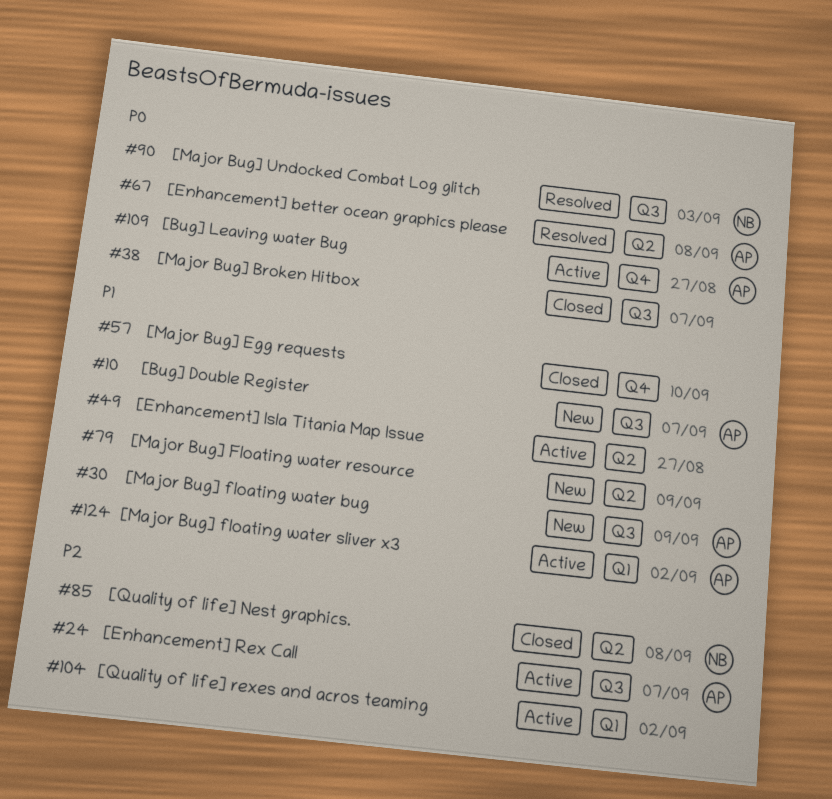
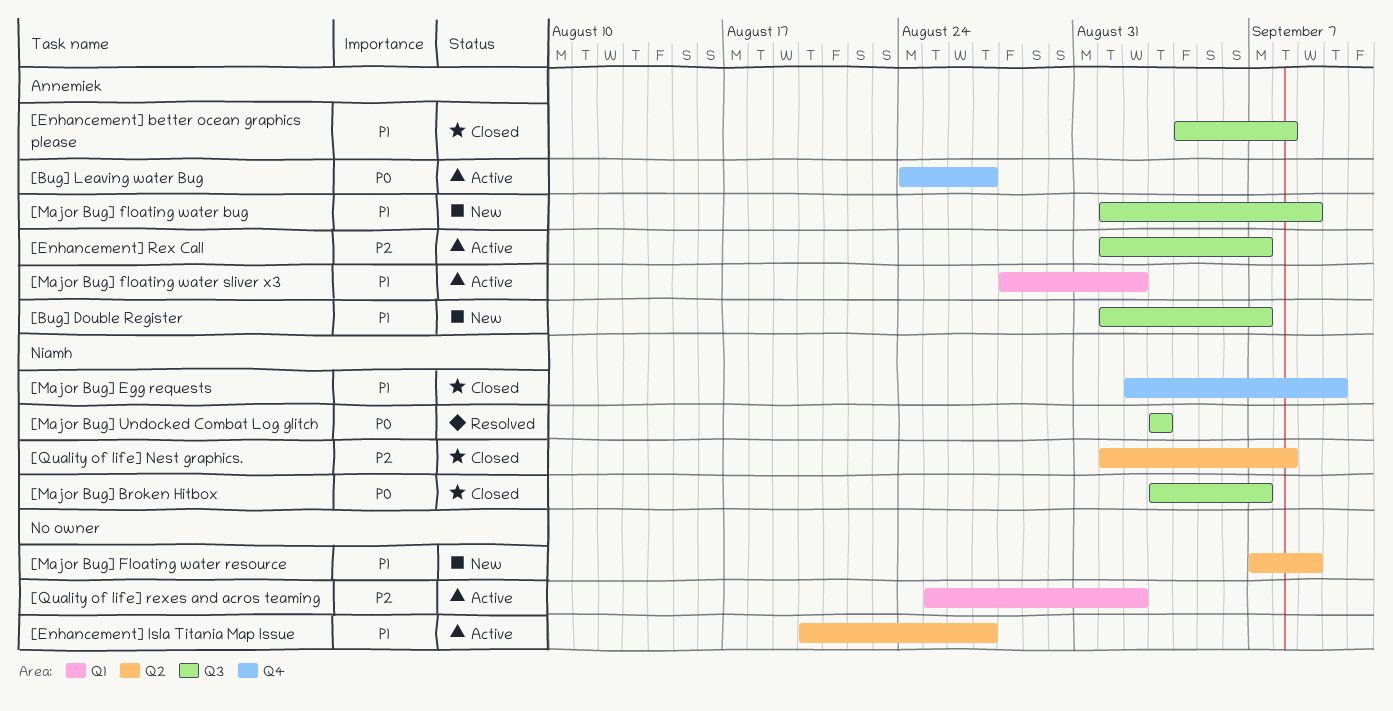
[Enhancement] better ocean graphics please, status: Resolved -> Closed
[Enhancement] better ocean graphics please, priority: P0 -> P1
[Enhancement] better ocean graphics please, label: Q2 -> Q3
[Major Bug] Broken Hitbox, owner: none -> Niamh
[Major Bug] Egg requests, owner: none -> Niamh

